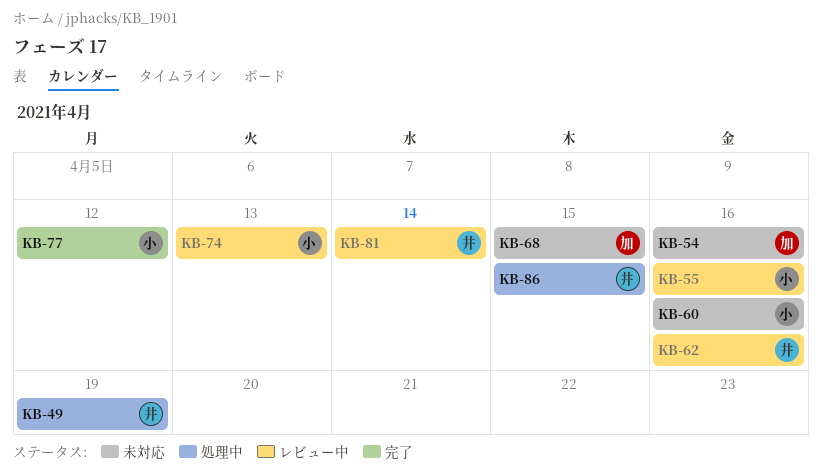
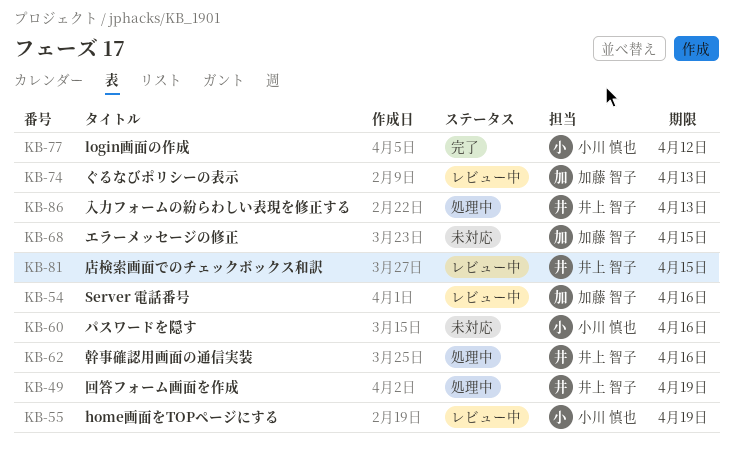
KB-54, status: 未対応 -> レビュー中
KB-55, due: Apr 16 -> Apr 19
KB-62, status: レビュー中 -> 処理中
KB-74, owner: 小川 慎也 -> 加藤 智子
KB-81, due: Apr 14 -> Apr 15
KB-86, due: Apr 15 -> Apr 13

